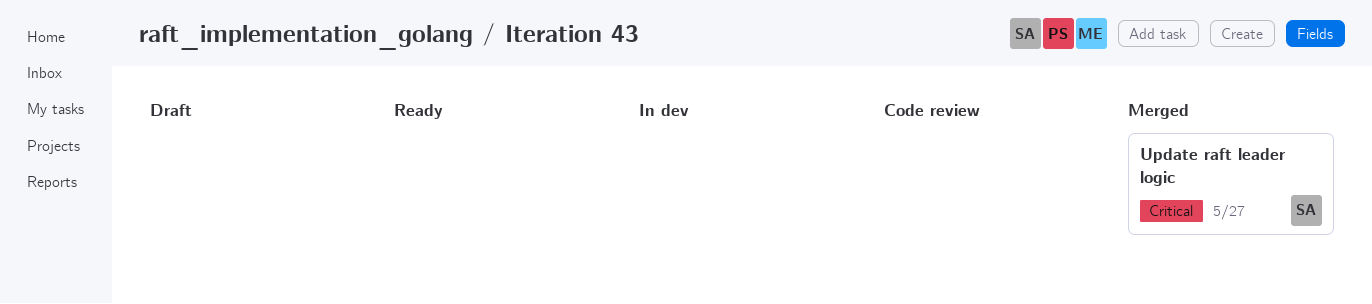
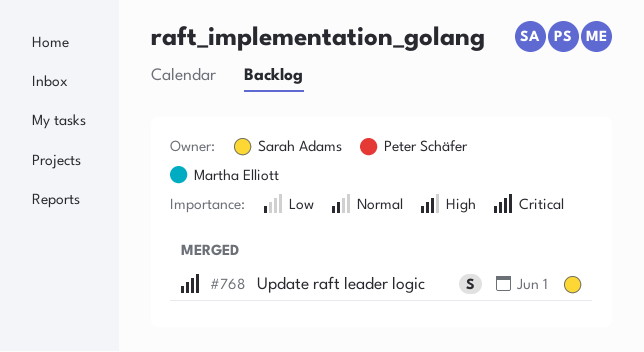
Update raft leader logic, due: May 27 -> Jun 1

